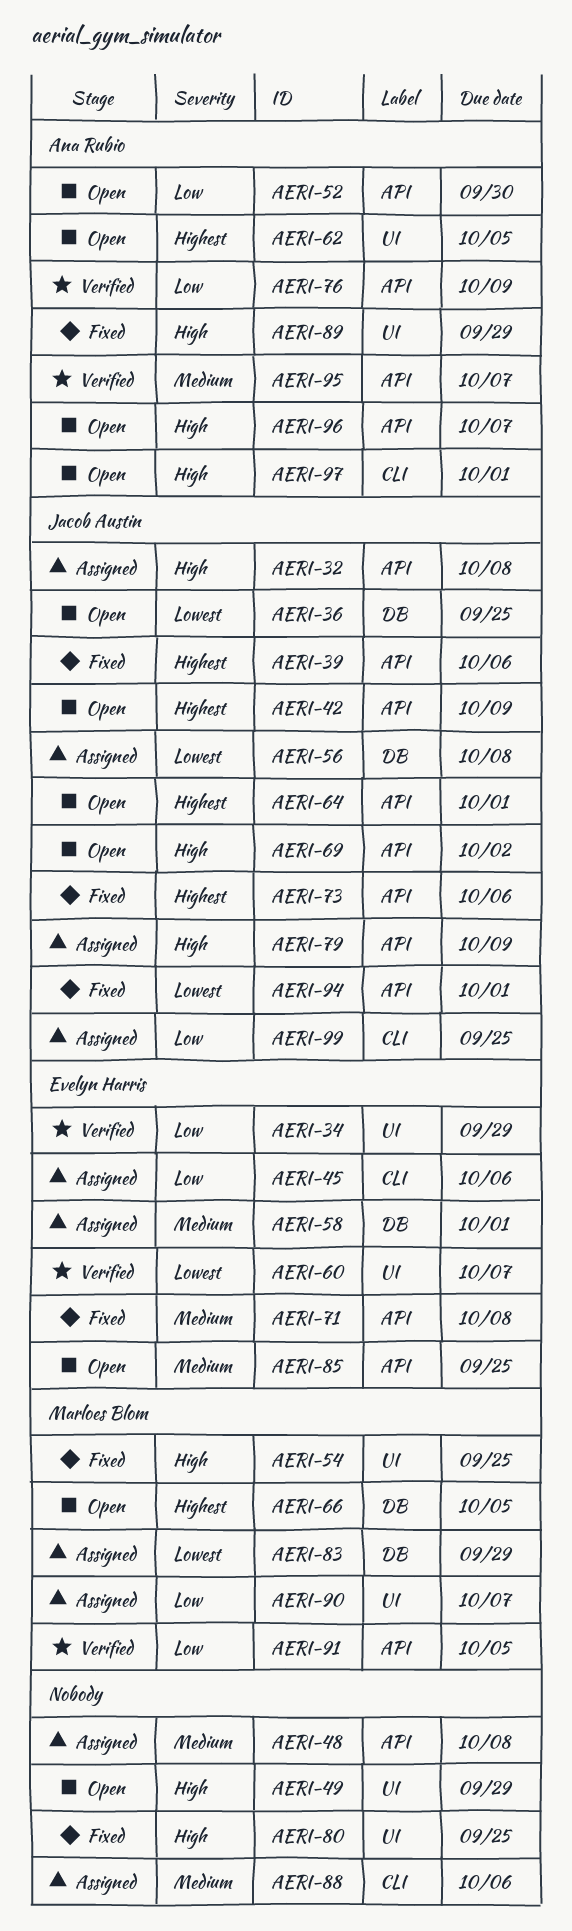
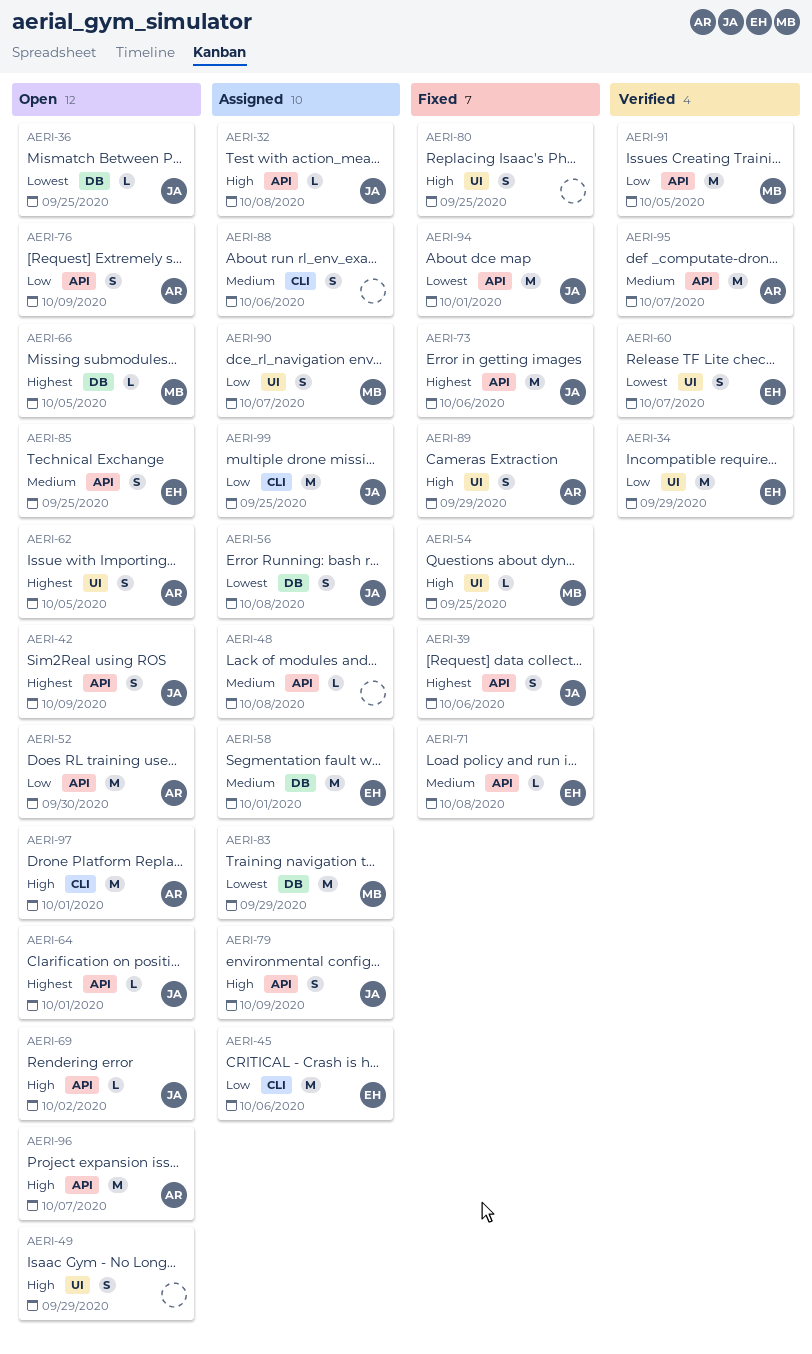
AERI-76, status: Verified -> Open

